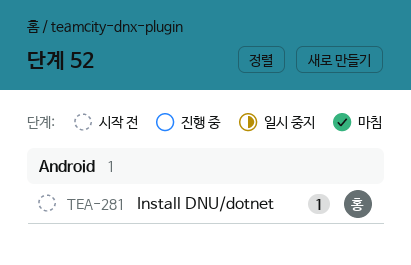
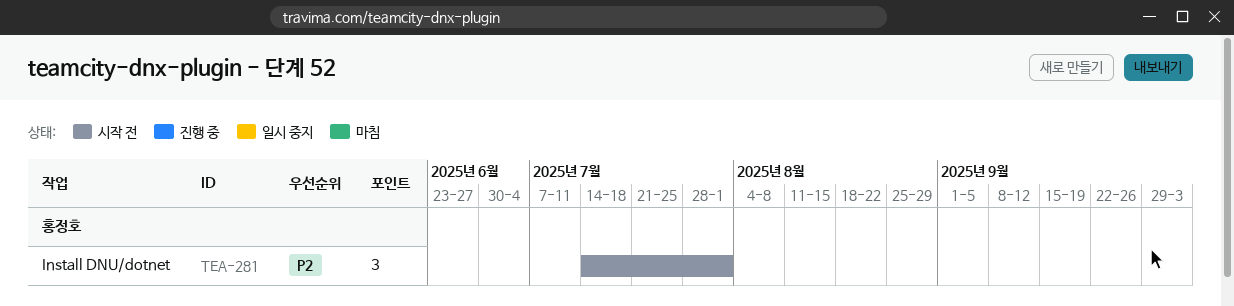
TEA-281, estimate: 1 -> 3

